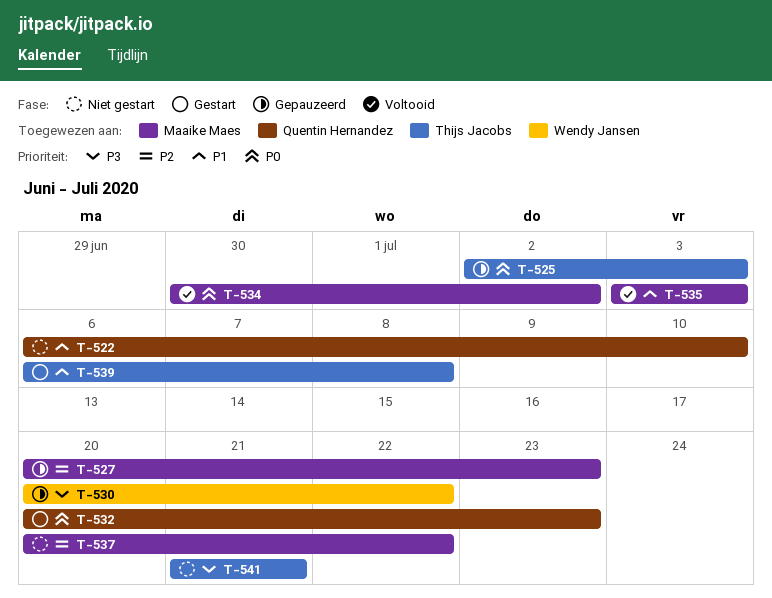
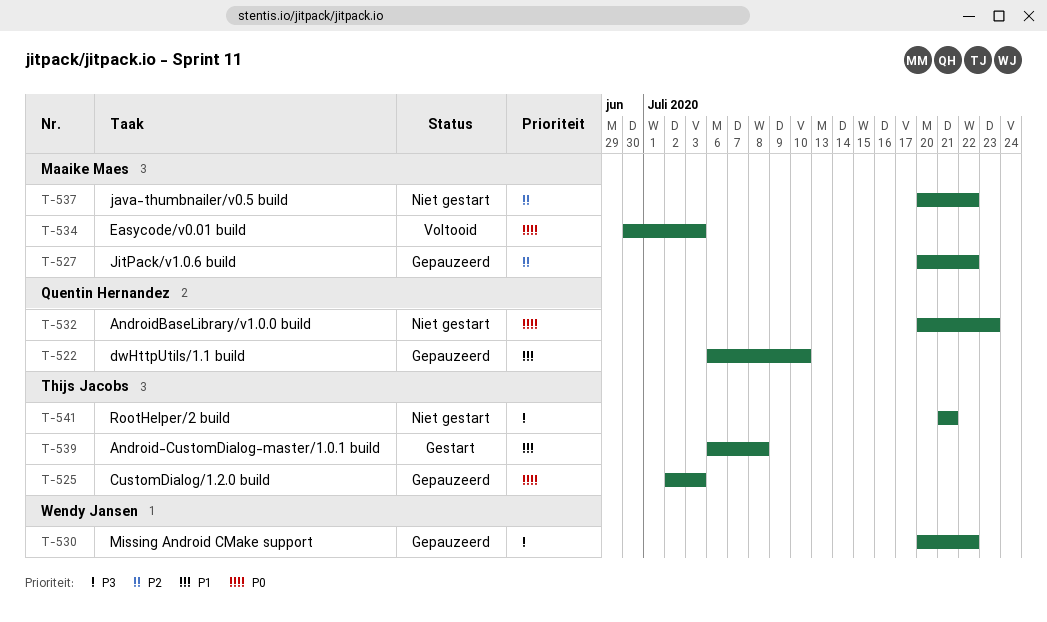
T-522, status: Niet gestart -> Gepauzeerd
T-527, due: Jul 23 -> Jul 22
T-532, status: Gestart -> Niet gestart
T-534, due: Jul 2 -> Jul 3
T-535: present -> none

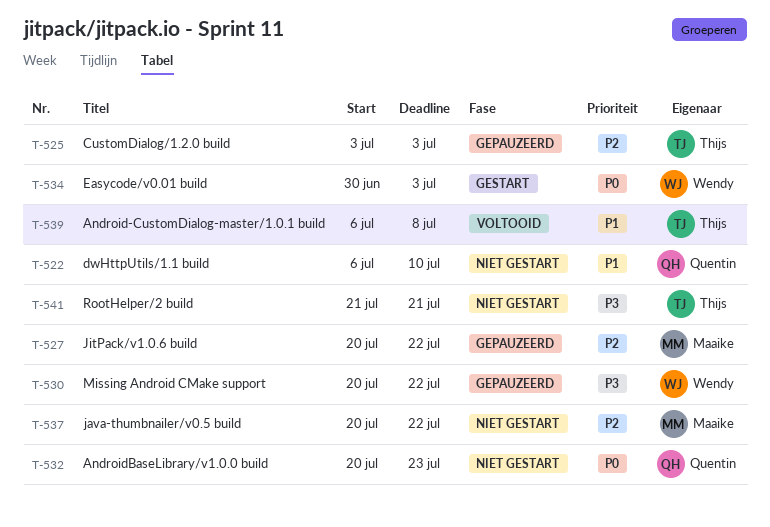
T-522, status: Gepauzeerd -> Niet gestart
T-525, priority: P0 -> P2
T-525, start: Jul 2 -> Jul 3
T-534, status: Voltooid -> Gestart
T-534, owner: Maaike Maes -> Wendy Jansen
T-539, status: Gestart -> Voltooid

